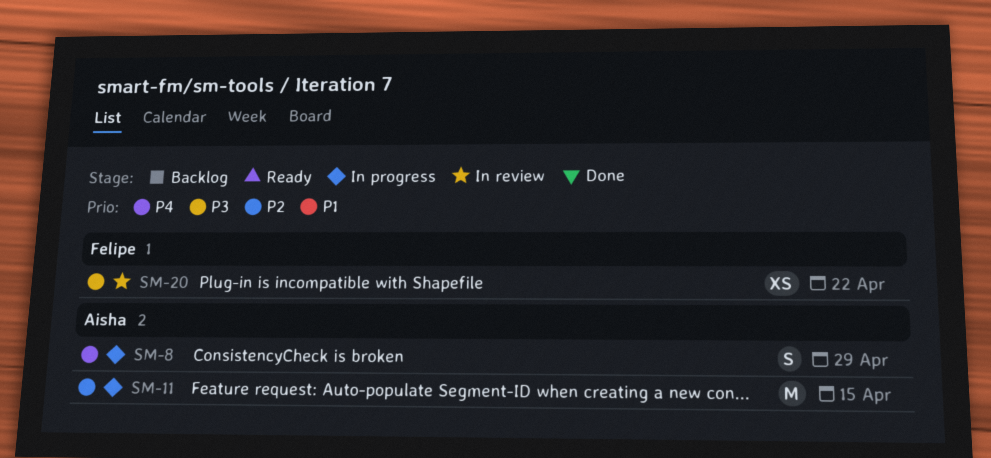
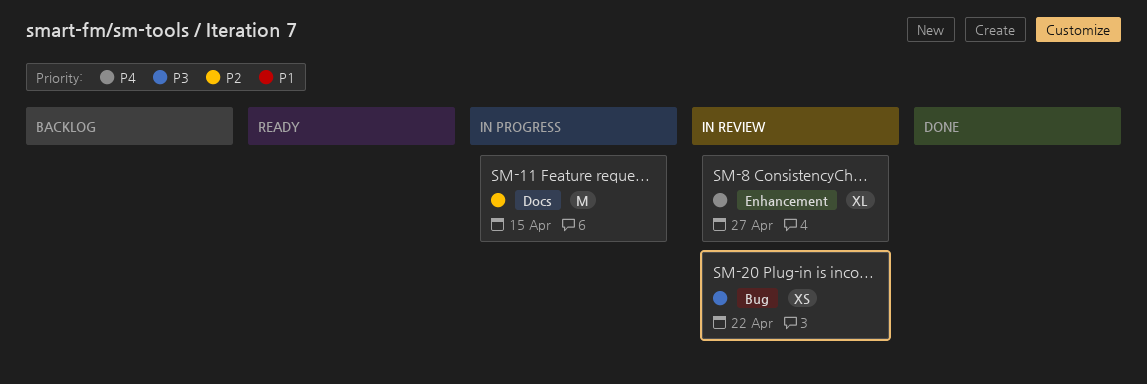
SM-8, status: In progress -> In review
SM-8, estimate: S -> XL
SM-8, due: Apr 29 -> Apr 27

